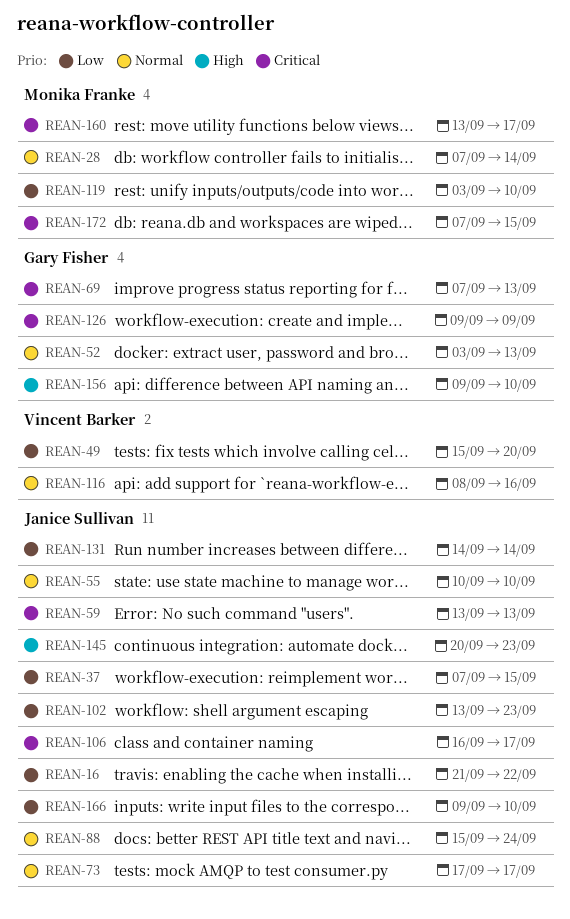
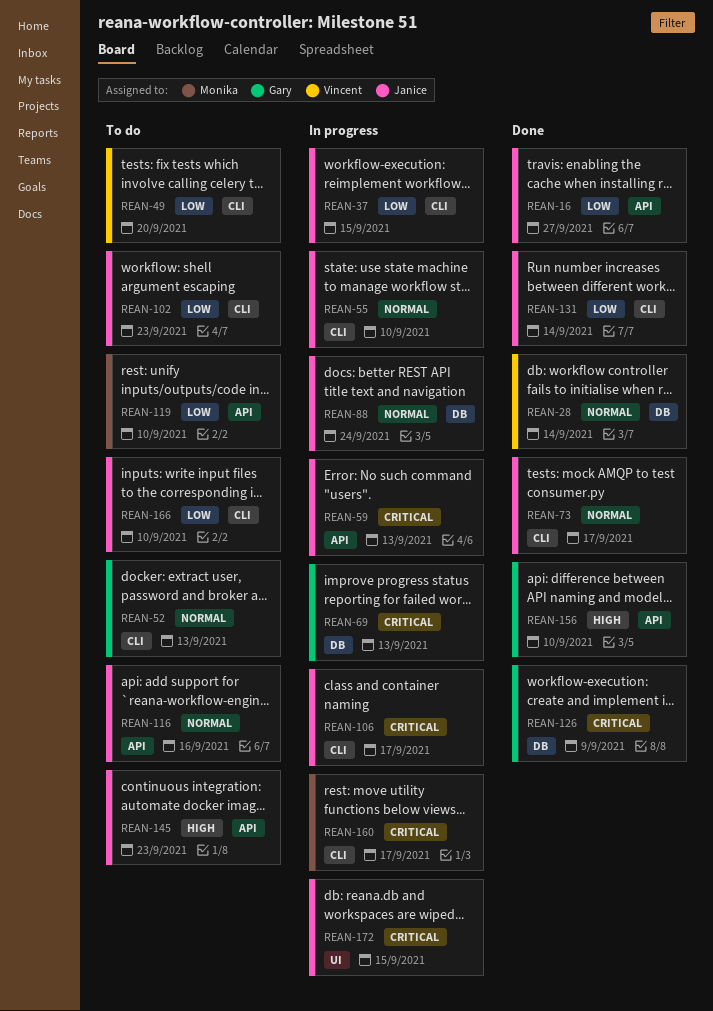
REAN-16, due: Sep 22 -> Sep 27
REAN-28, owner: Monika Franke -> Vincent Barker
REAN-116, owner: Vincent Barker -> Janice Sullivan
REAN-172, owner: Monika Franke -> Janice Sullivan

